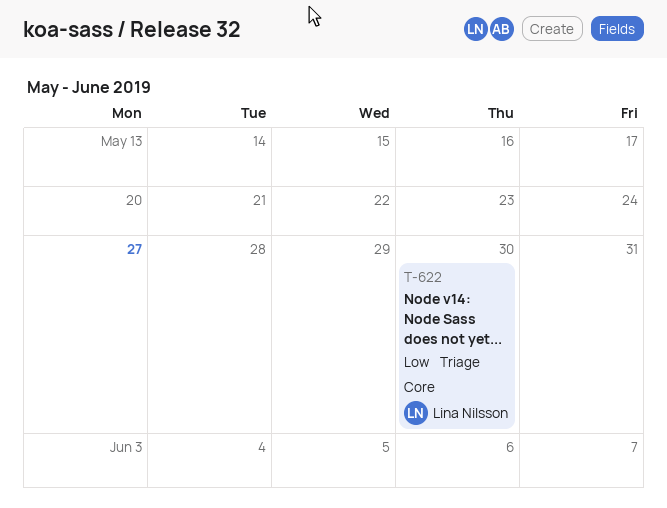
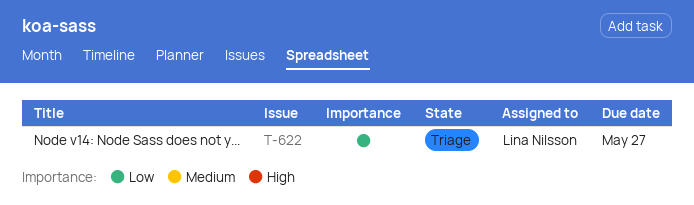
T-622, due: May 30 -> May 27

